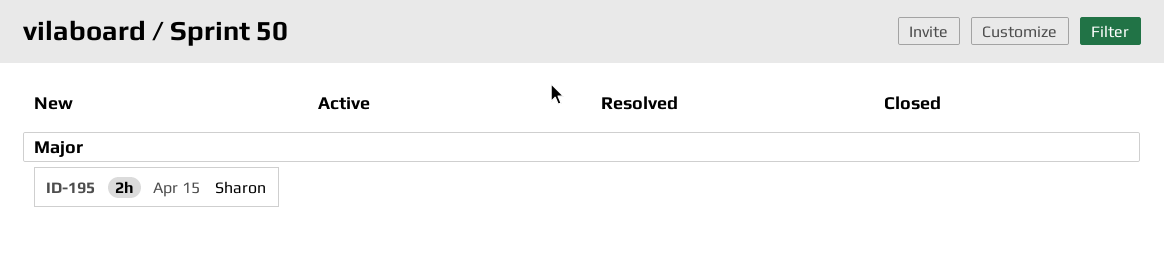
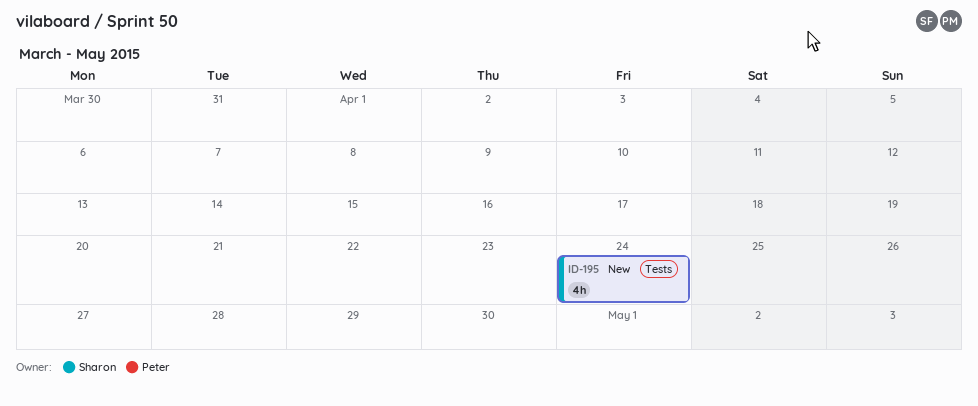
ID-195, estimate: 2h -> 4h
ID-195, due: Apr 15 -> Apr 24

